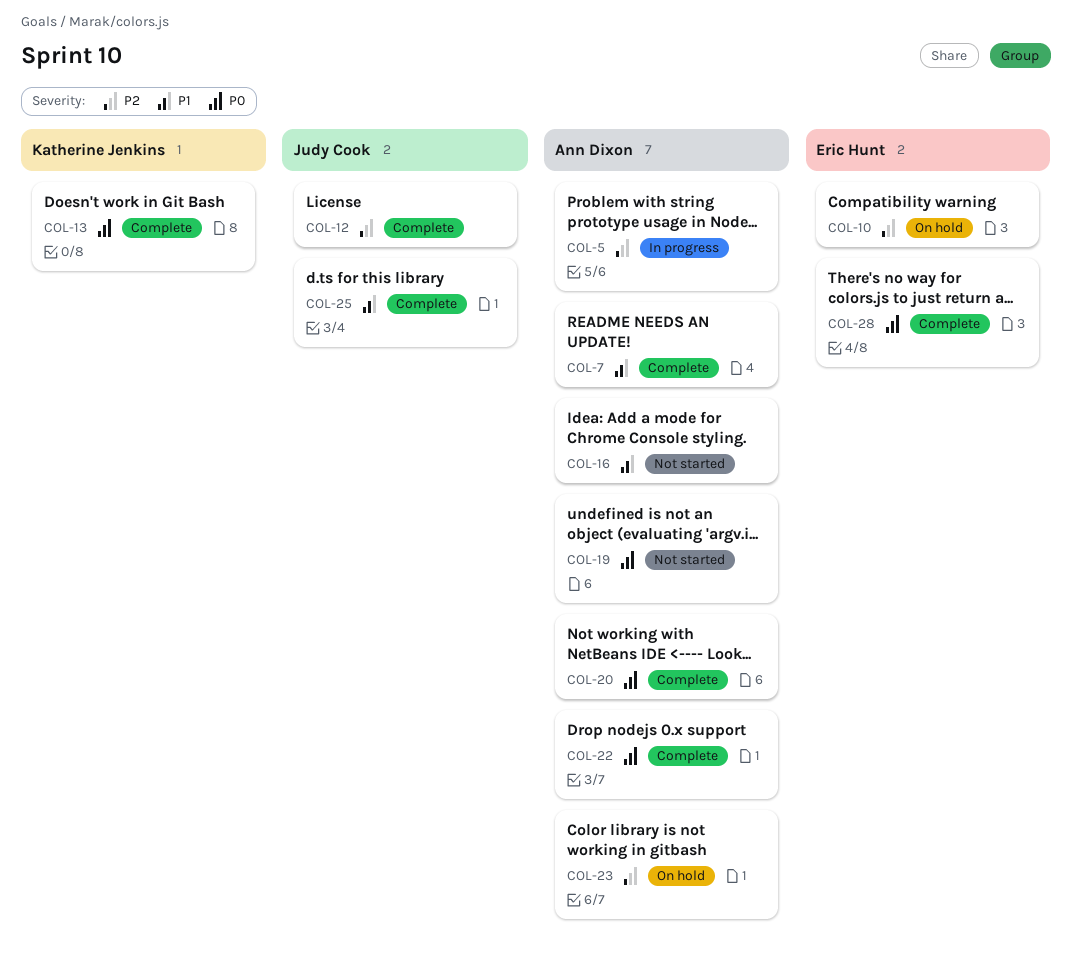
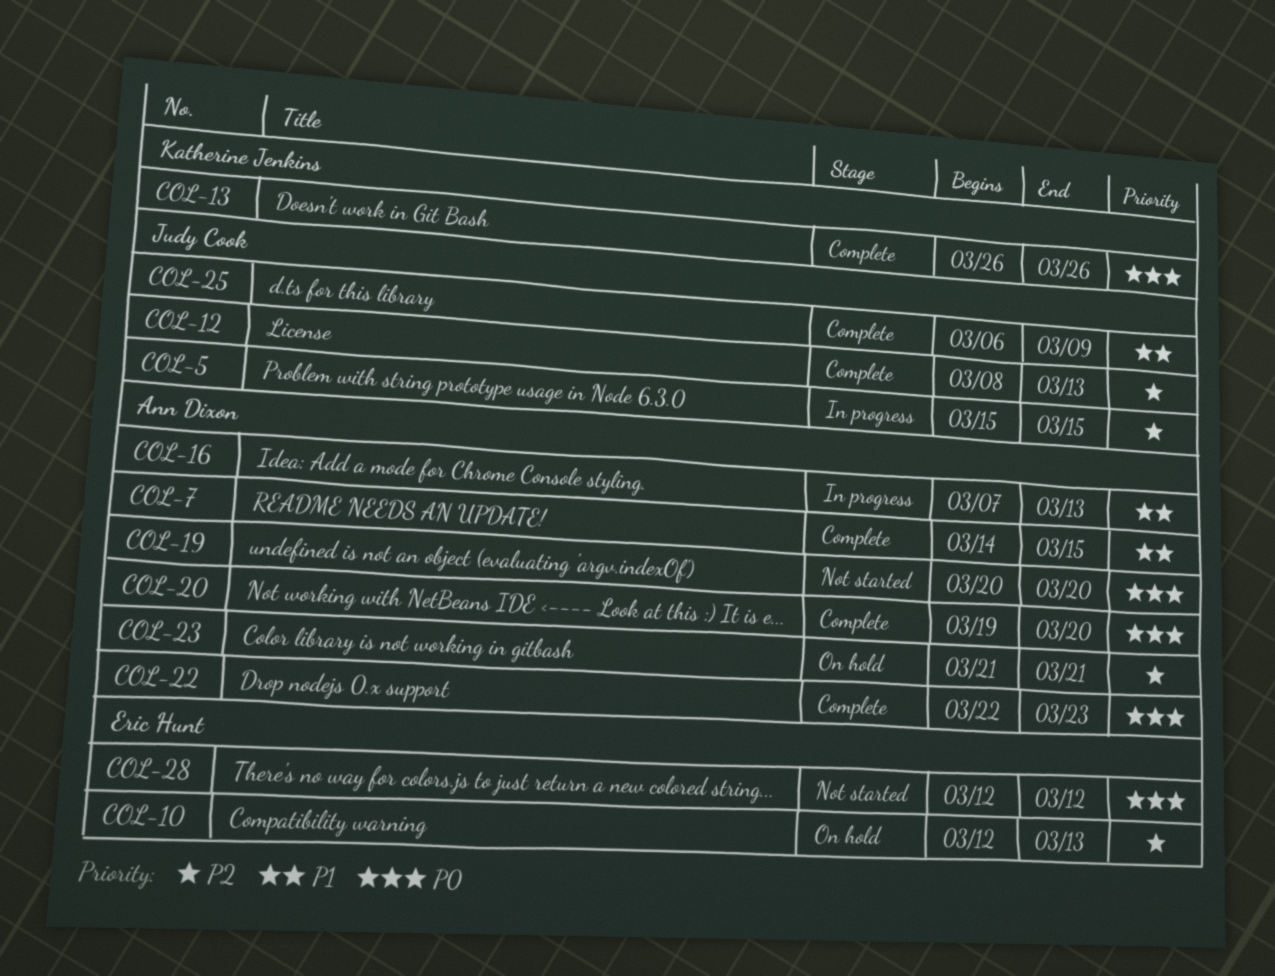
COL-5, owner: Ann Dixon -> Judy Cook
COL-16, status: Not started -> In progress
COL-28, status: Complete -> Not started

